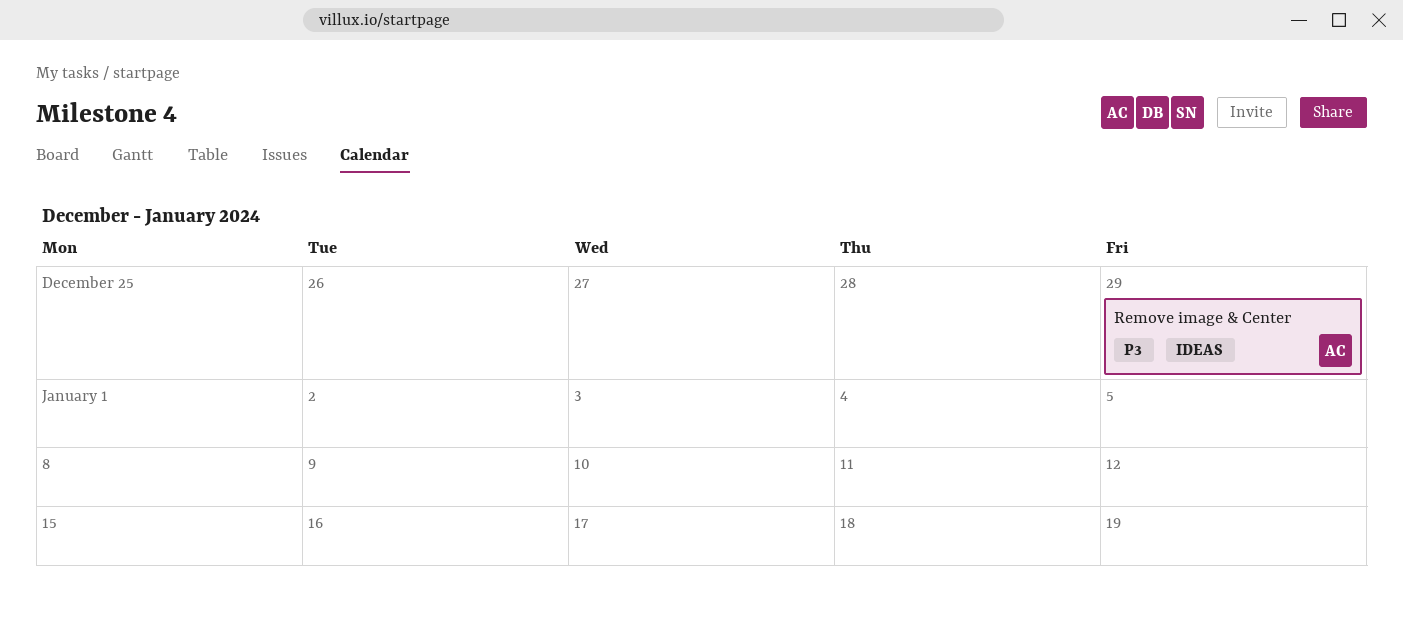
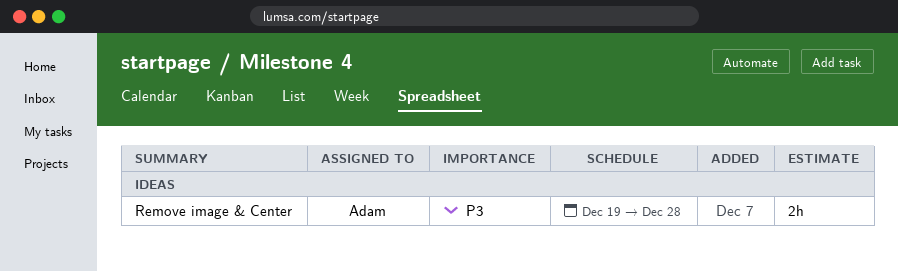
Remove image & Center, due: Dec 29 -> Dec 28

